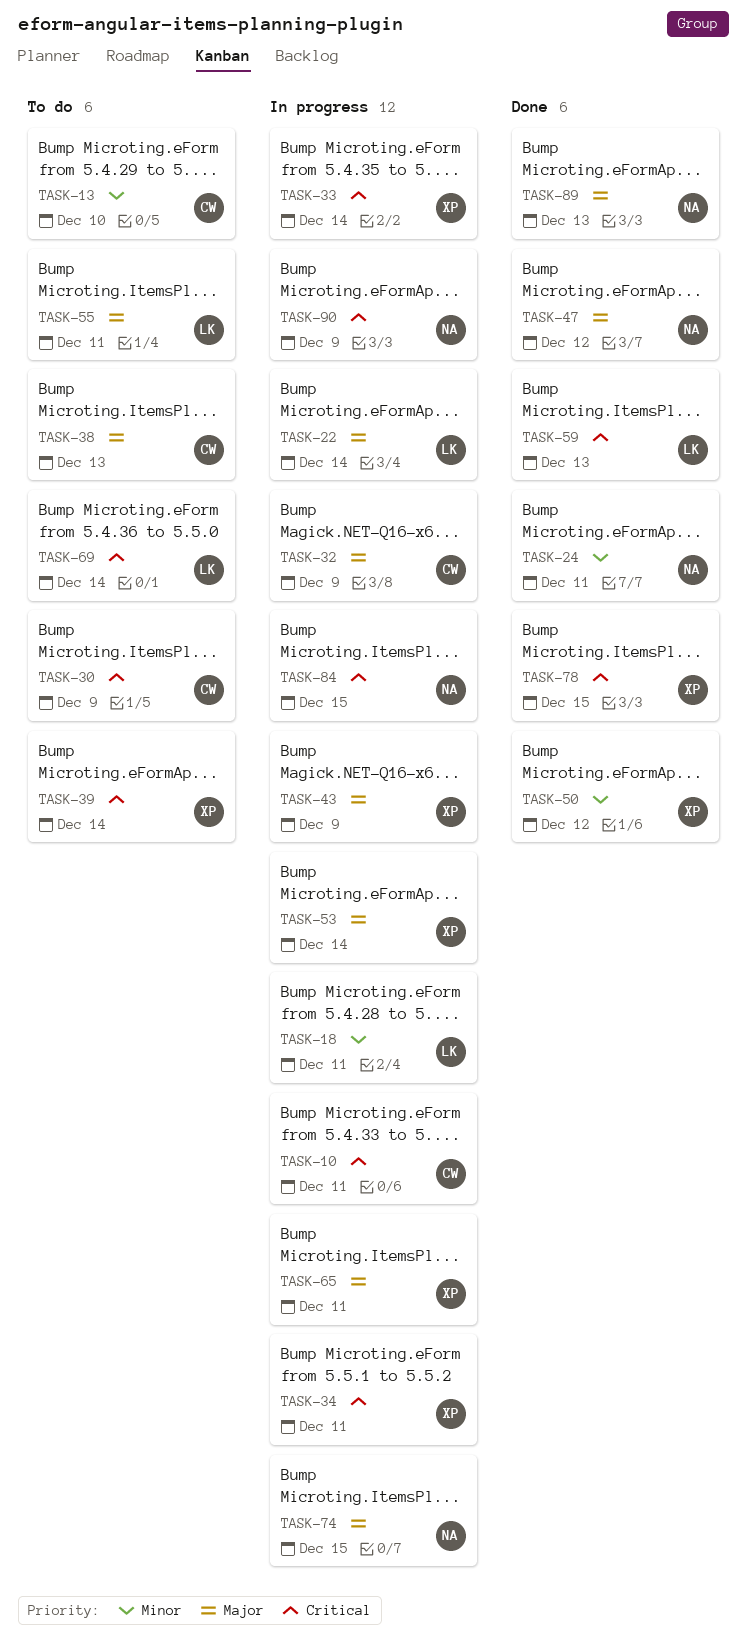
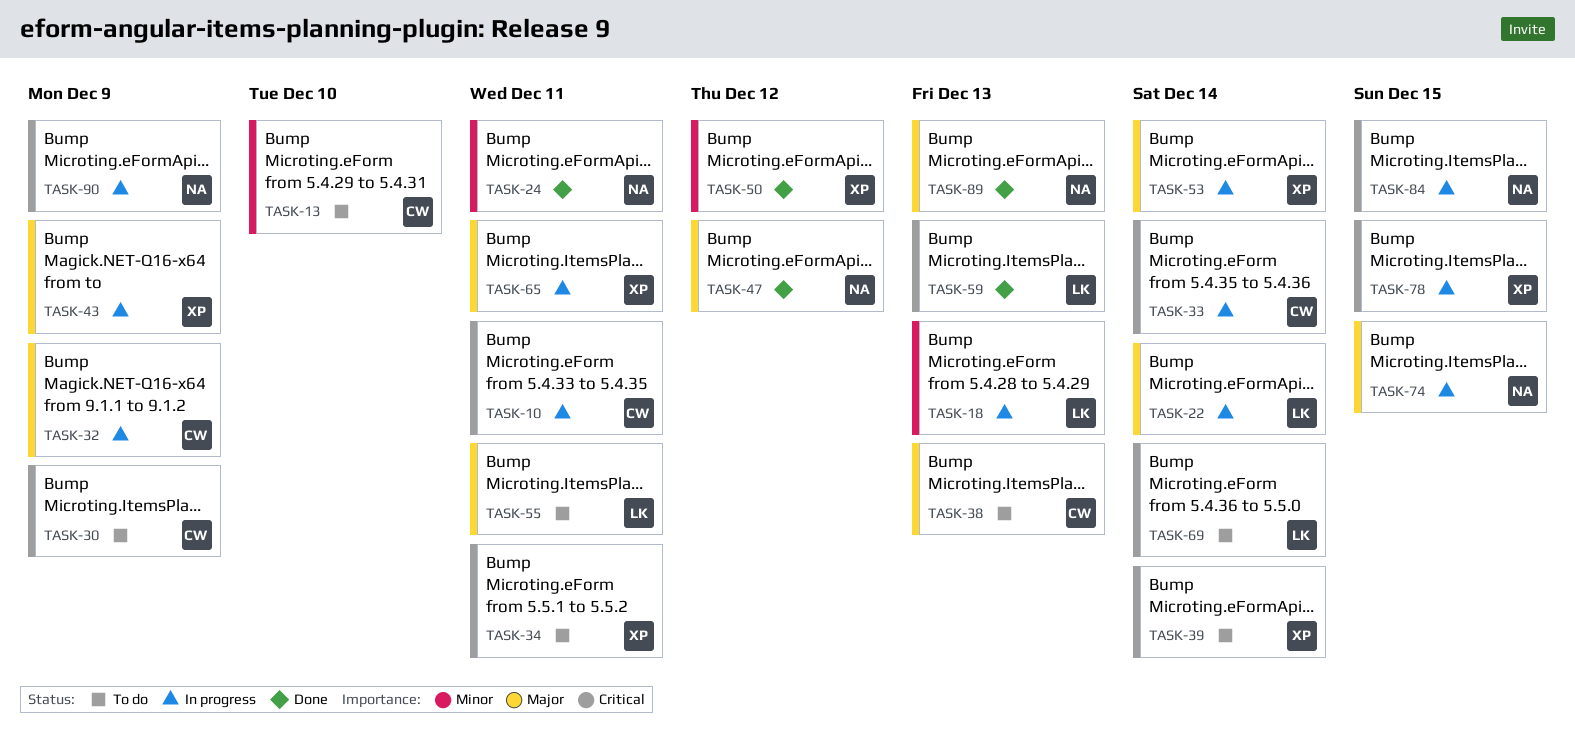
TASK-18, due: Dec 11 -> Dec 13
TASK-33, owner: XP -> CW
TASK-34, status: In progress -> To do
TASK-78, status: Done -> In progress

